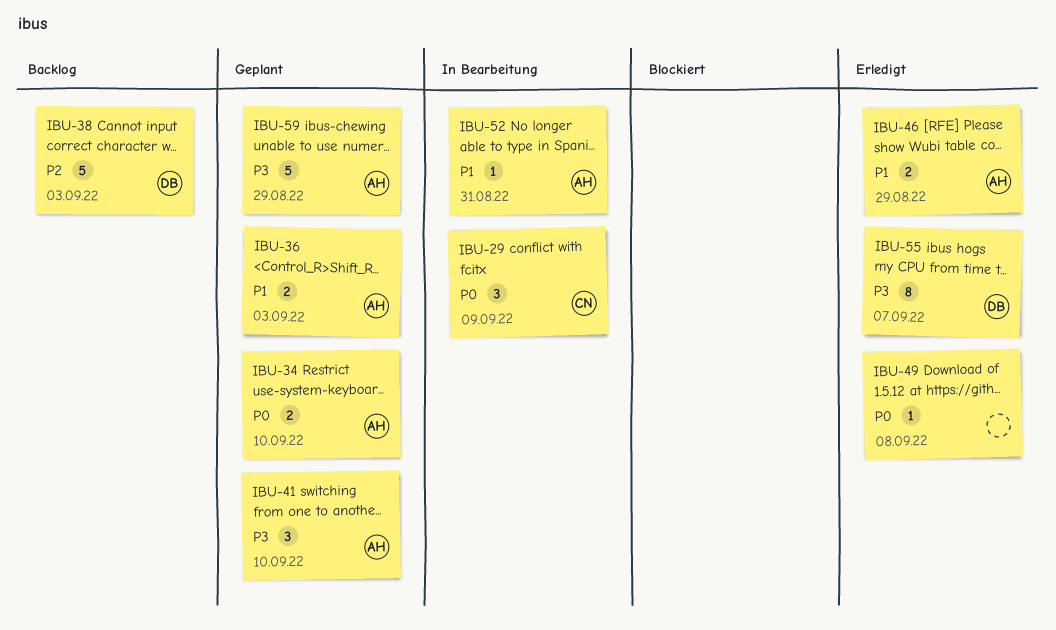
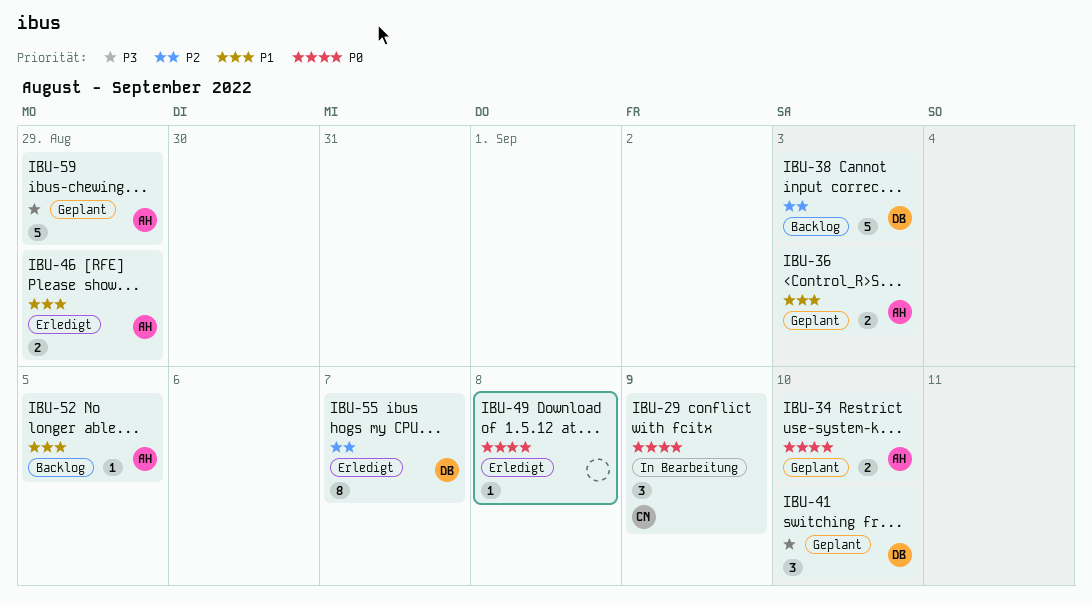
IBU-41, owner: AH -> DB
IBU-52, status: In Bearbeitung -> Backlog
IBU-52, due: Aug 31 -> Sep 5
IBU-55, priority: P3 -> P2

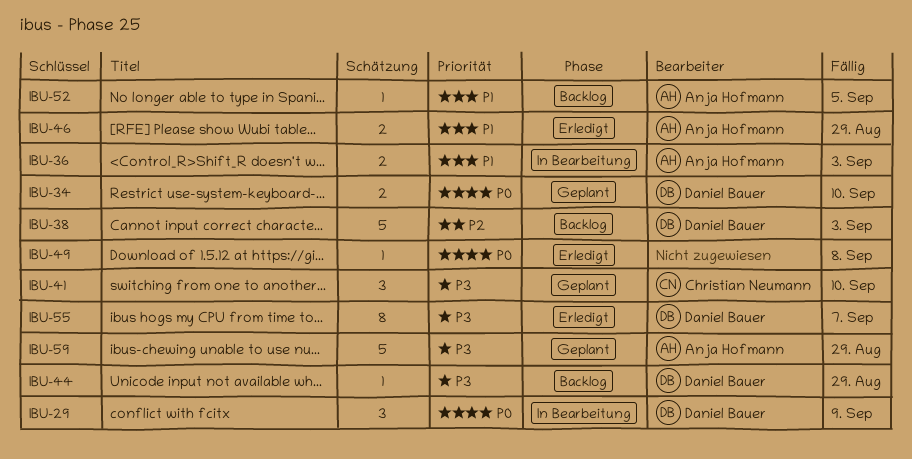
IBU-29, owner: Christian Neumann -> Daniel Bauer
IBU-34, owner: Anja Hofmann -> Daniel Bauer
IBU-36, status: Geplant -> In Bearbeitung
IBU-41, owner: Daniel Bauer -> Christian Neumann
IBU-44: none -> present
IBU-55, priority: P2 -> P3

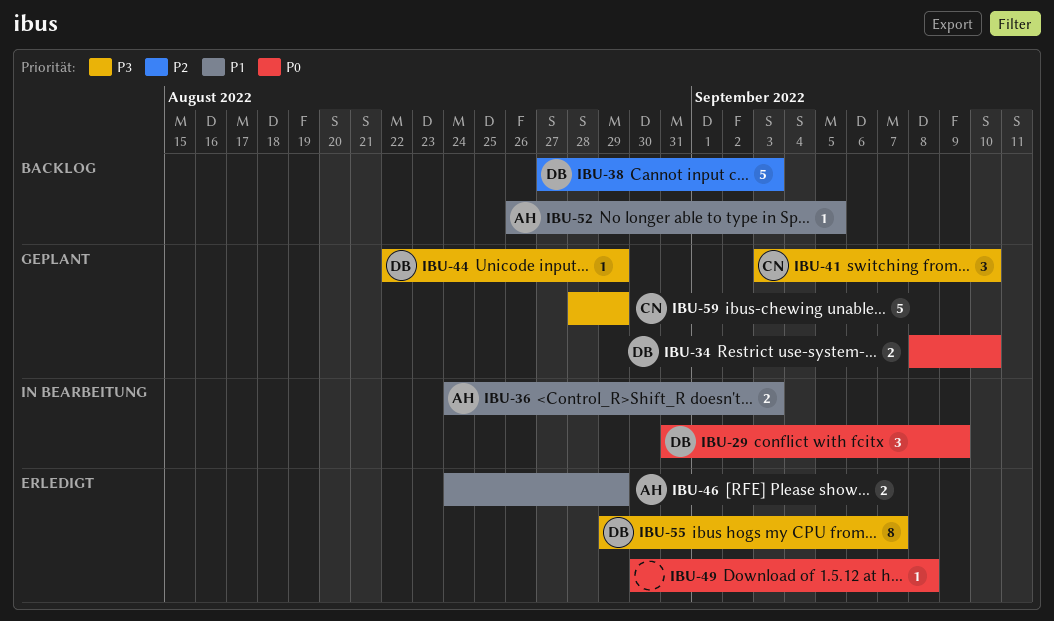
IBU-44, status: Backlog -> Geplant
IBU-59, owner: Anja Hofmann -> Christian Neumann

